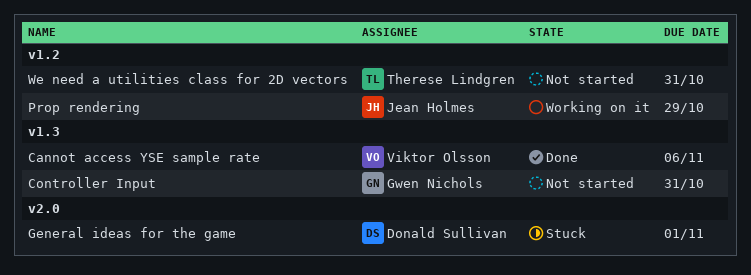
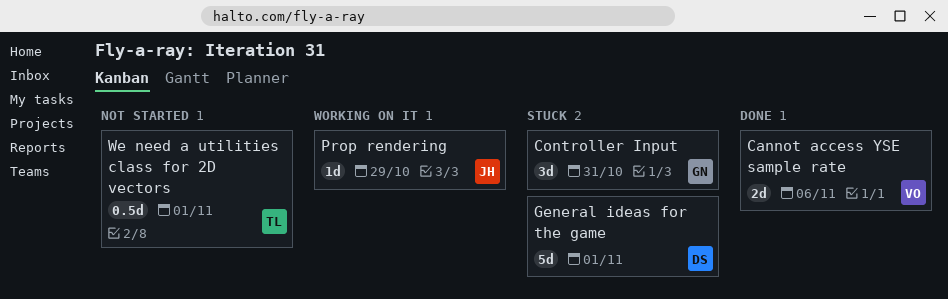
Controller Input, status: Not started -> Stuck
We need a utilities class for 2D vectors, due: Oct 31 -> Nov 1

